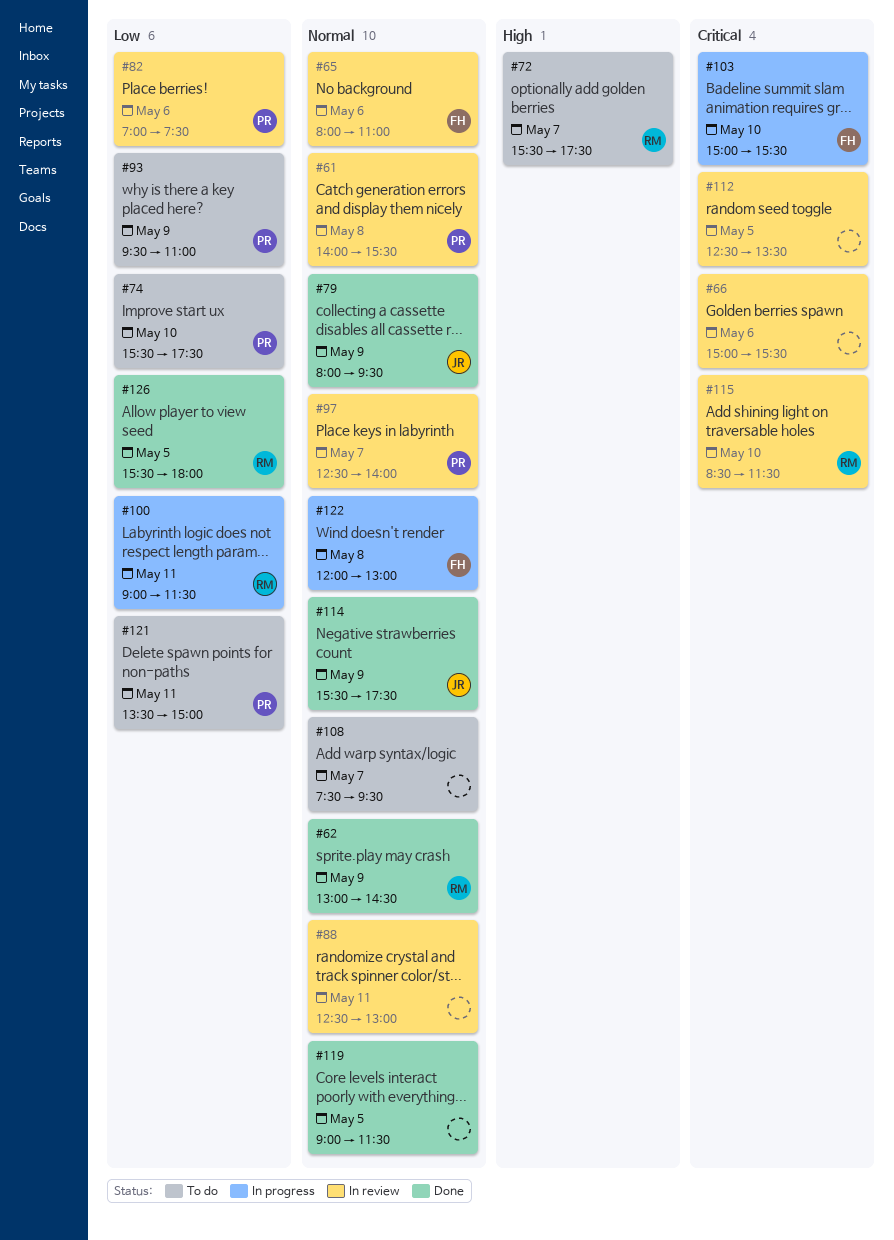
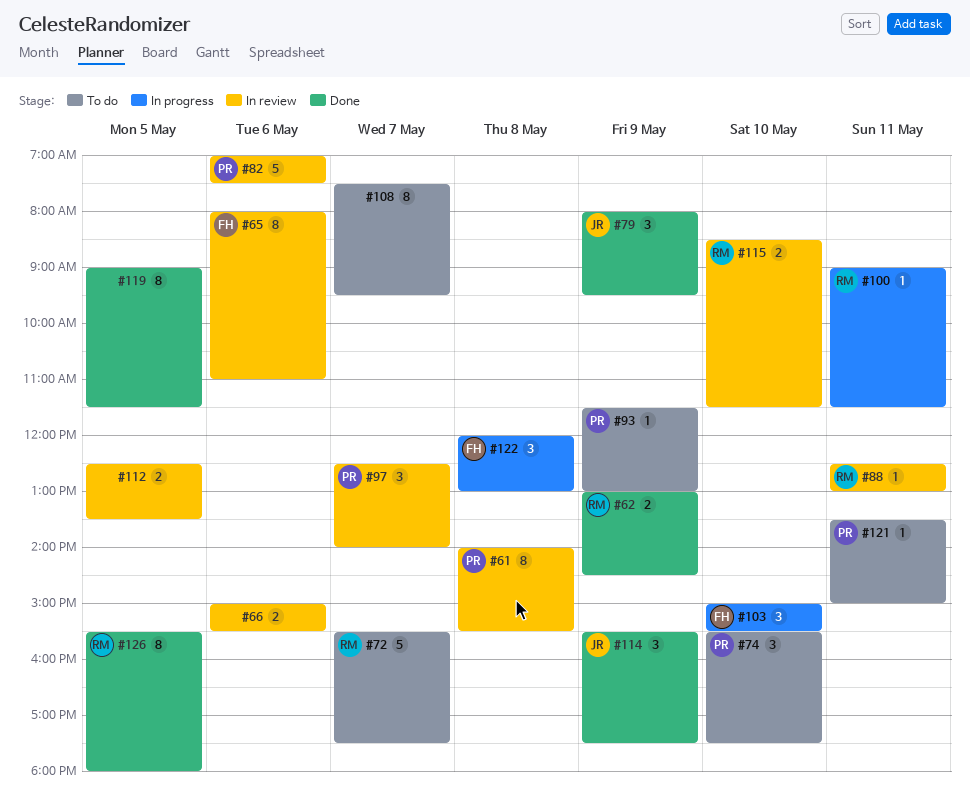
#88, owner: none -> RM
#93, begins: 09:30 -> 11:30
#93, ends: 11:00 -> 13:00

